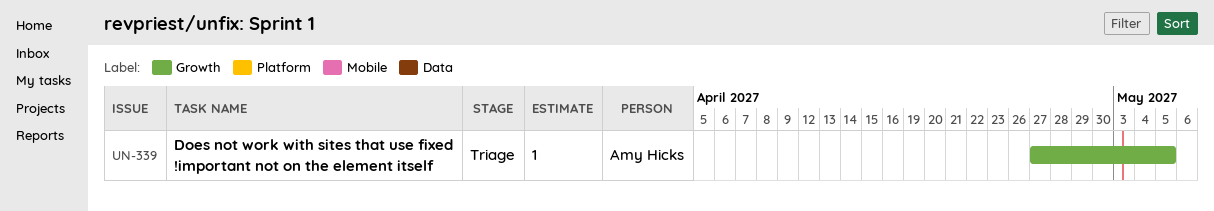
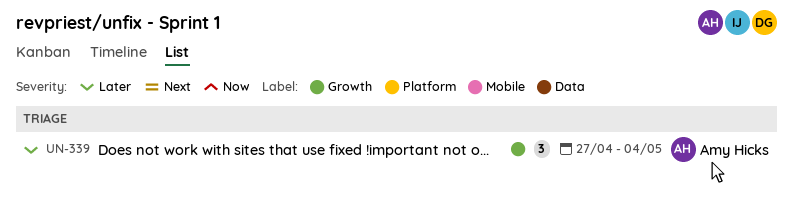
UN-339, estimate: 1 -> 3
UN-339, due: May 5 -> May 4

